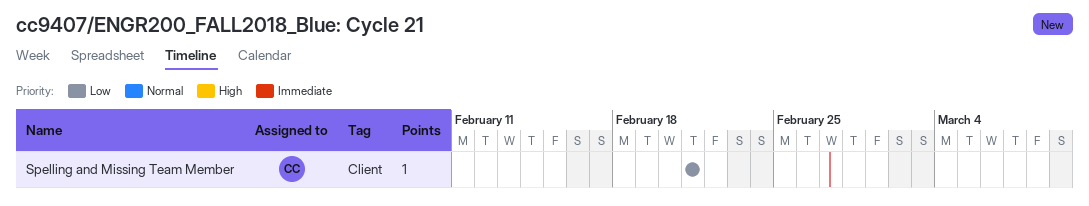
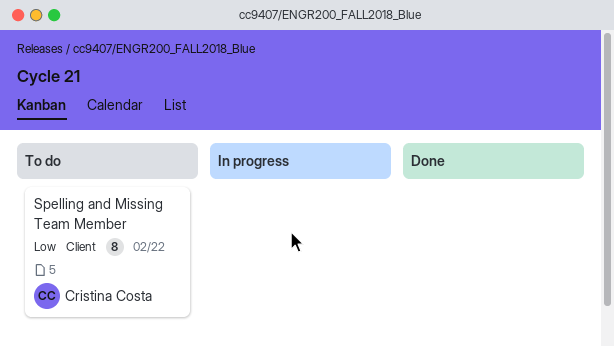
Spelling and Missing Team Member, estimate: 1 -> 8
Spelling and Missing Team Member, due: Feb 21 -> Feb 22

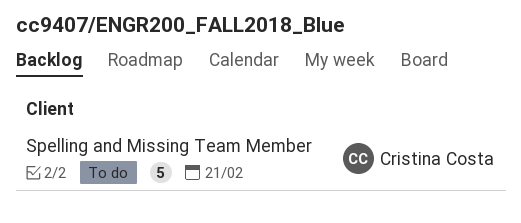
Spelling and Missing Team Member, estimate: 8 -> 5
Spelling and Missing Team Member, due: Feb 22 -> Feb 21

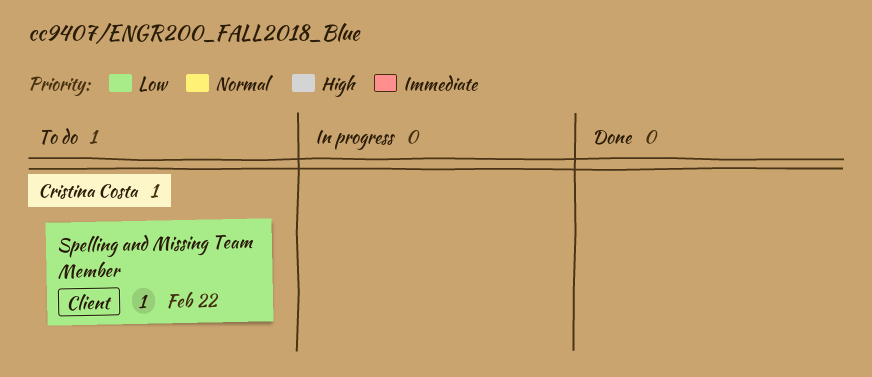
Spelling and Missing Team Member, estimate: 5 -> 1
Spelling and Missing Team Member, due: Feb 21 -> Feb 22

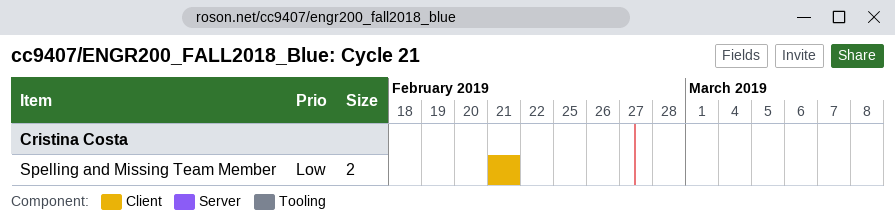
Spelling and Missing Team Member, estimate: 1 -> 2
Spelling and Missing Team Member, due: Feb 22 -> Feb 21

